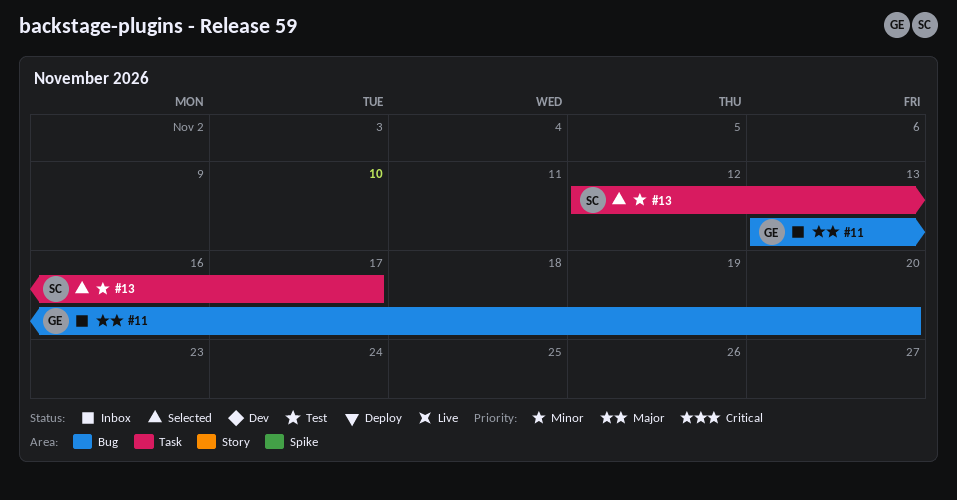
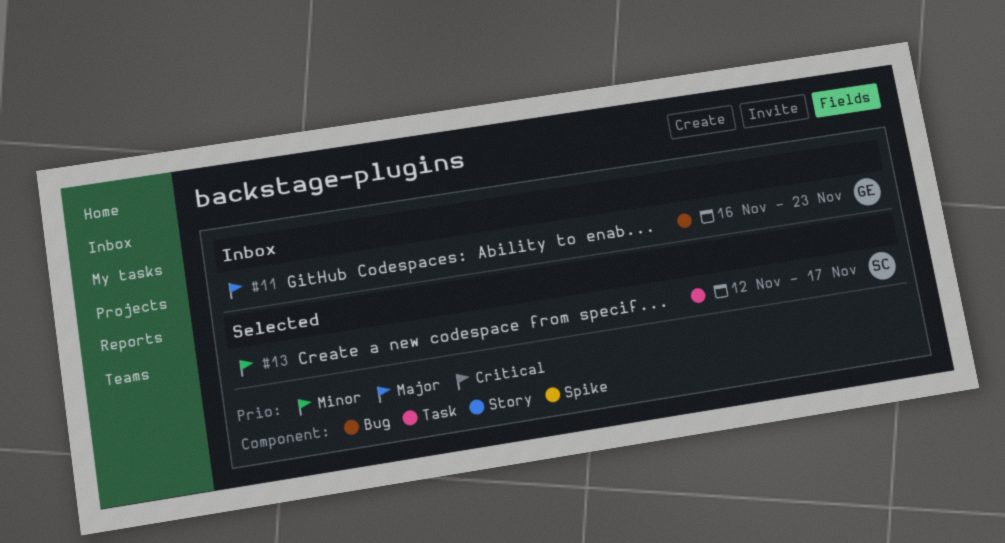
#11, start: Nov 13 -> Nov 16
#11, due: Nov 20 -> Nov 23

